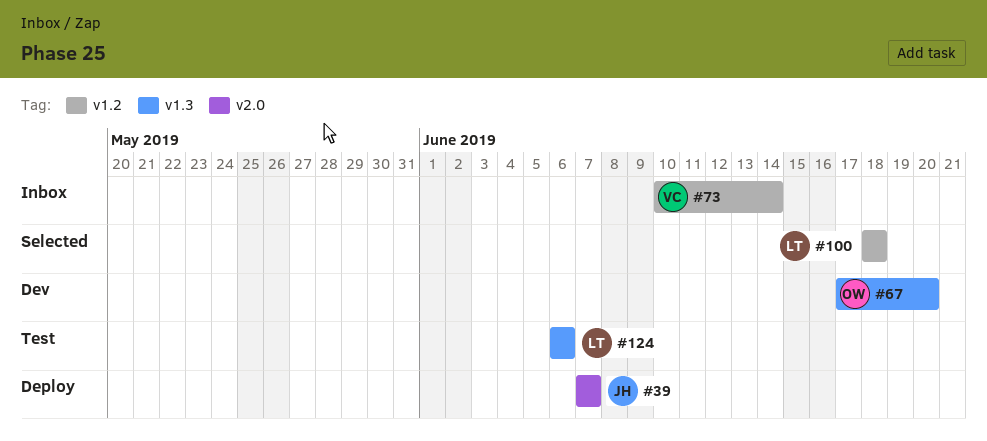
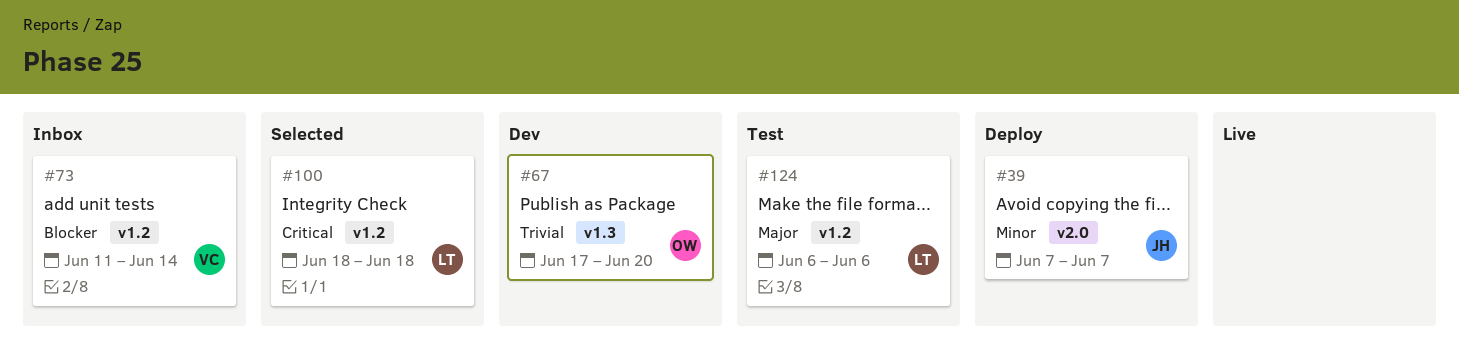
#73, start: Jun 10 -> Jun 11
#124, label: v1.3 -> v1.2

